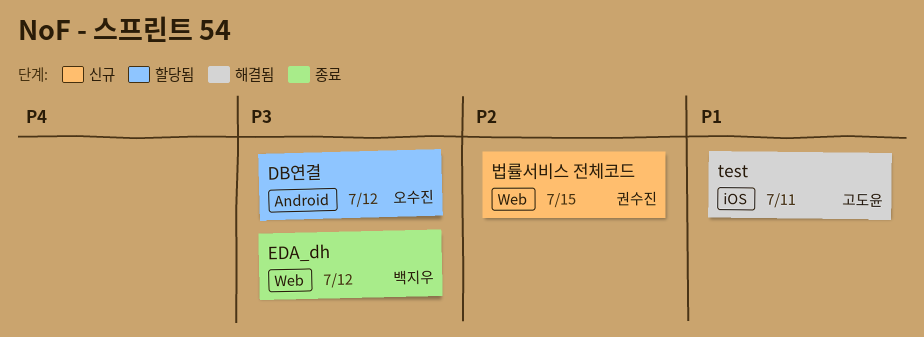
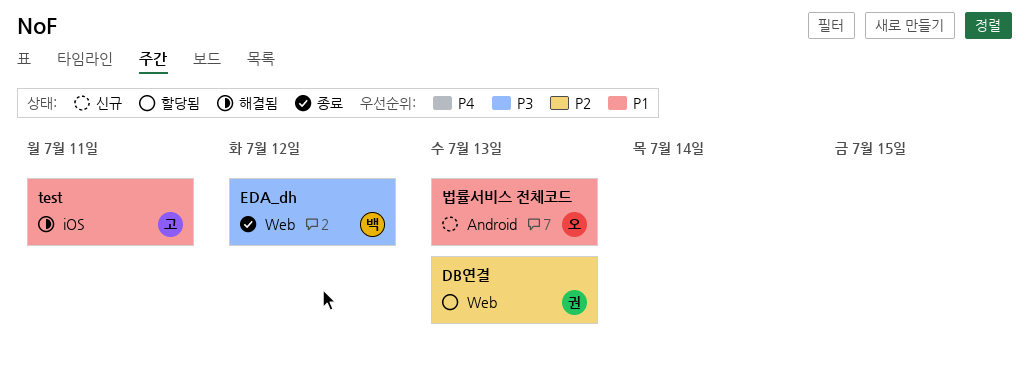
DB연결, owner: 오수진 -> 권수진
DB연결, priority: P3 -> P2
DB연결, label: Android -> Web
DB연결, due: Jul 12 -> Jul 13
법률서비스 전체코드, owner: 권수진 -> 오수진
법률서비스 전체코드, priority: P2 -> P1
법률서비스 전체코드, label: Web -> Android
법률서비스 전체코드, due: Jul 15 -> Jul 13

